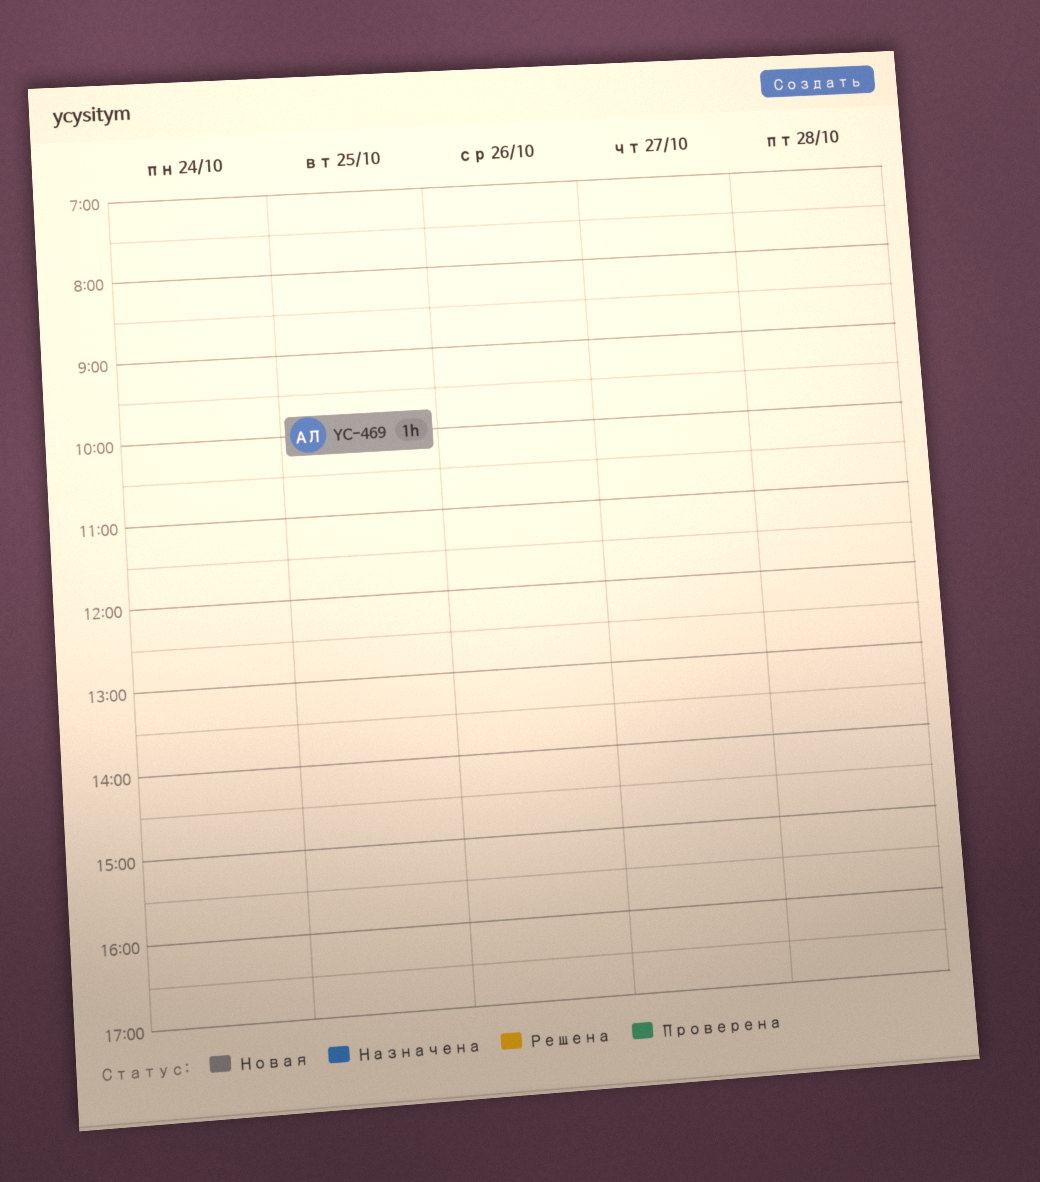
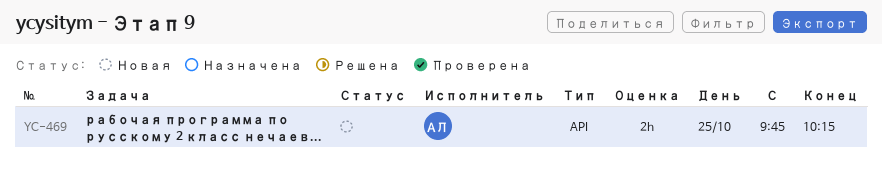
YC-469, estimate: 1h -> 2h

